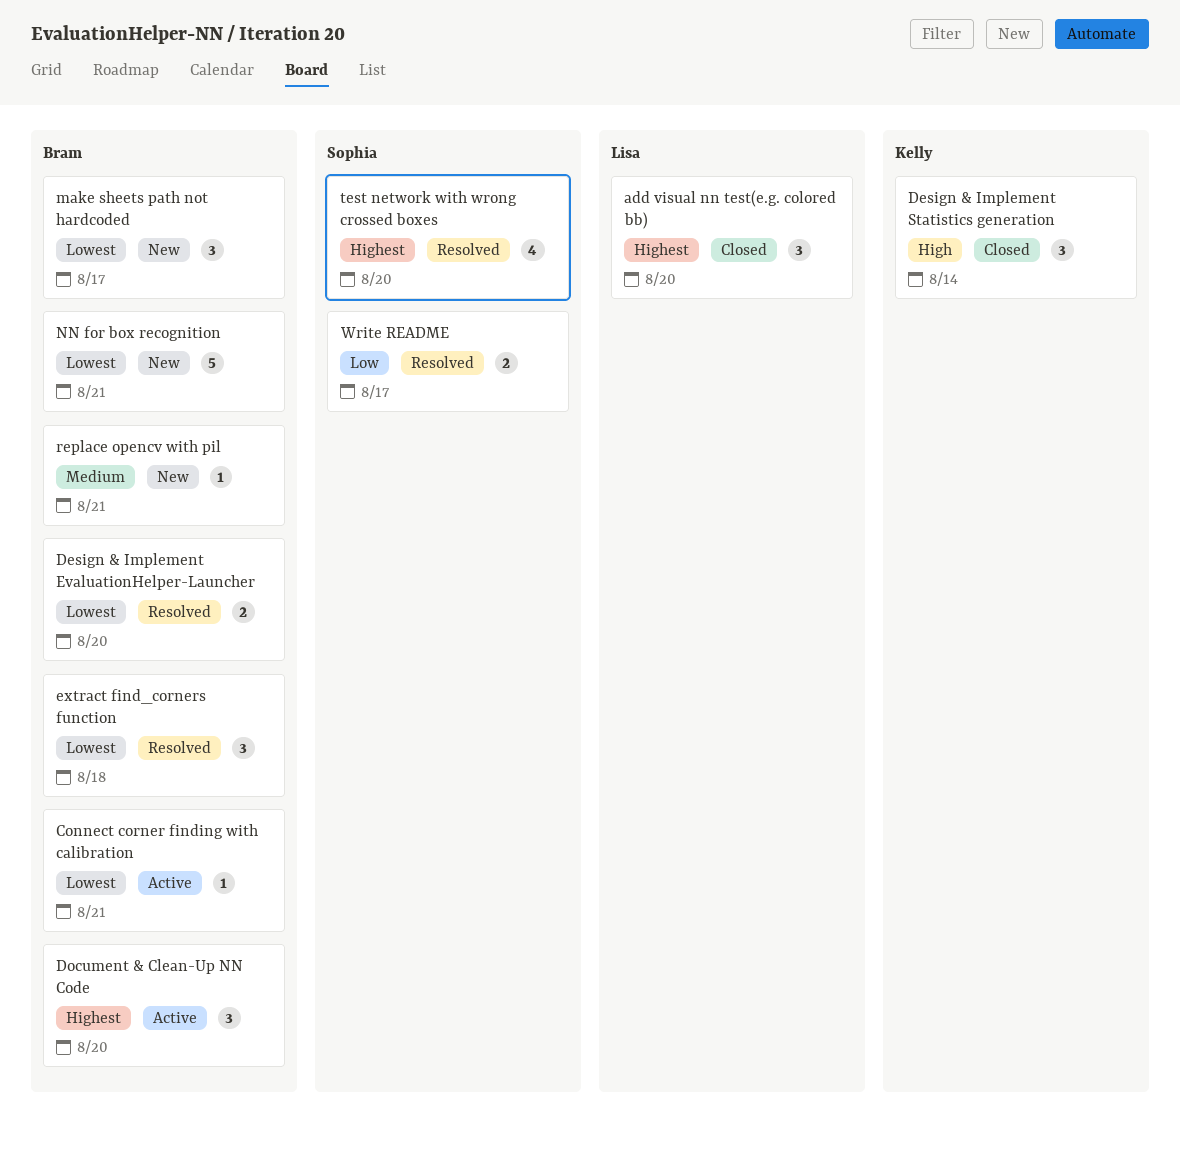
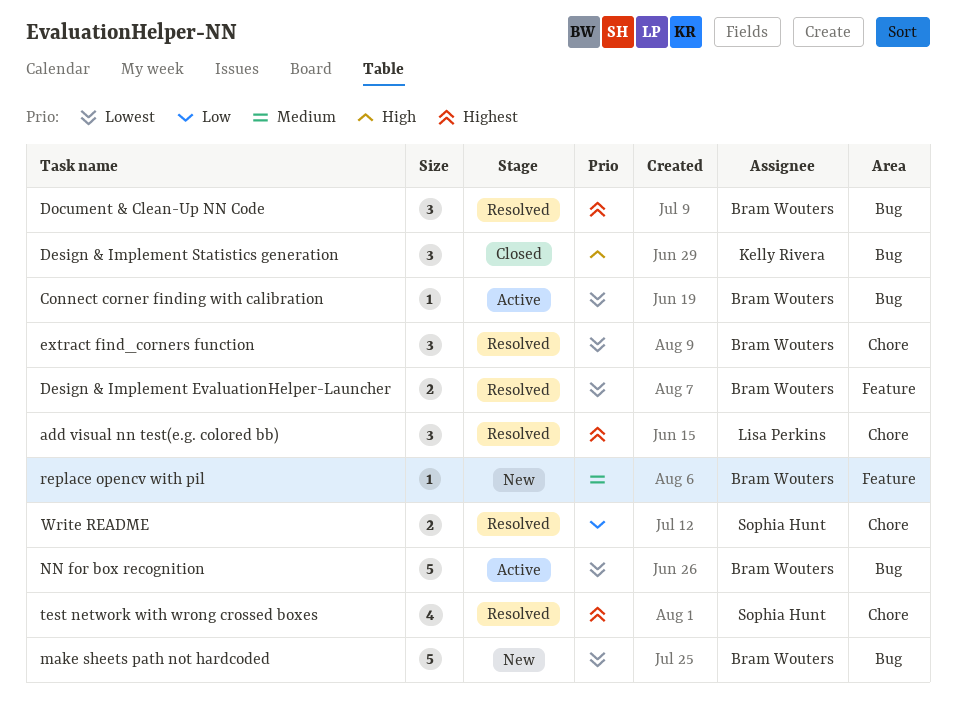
add visual nn test(e.g. colored bb), status: Closed -> Resolved
Document & Clean-Up NN Code, status: Active -> Resolved
make sheets path not hardcoded, estimate: 3 -> 5
NN for box recognition, status: New -> Active

